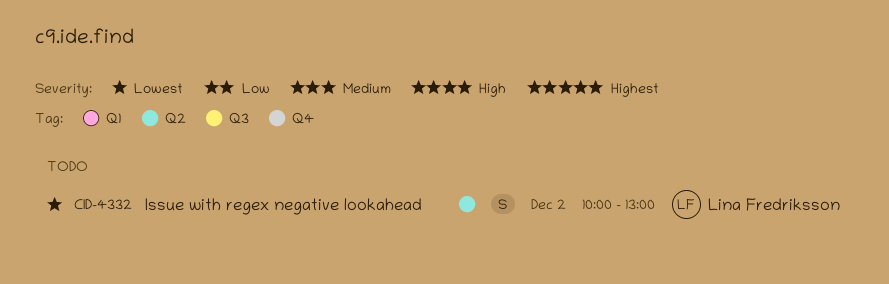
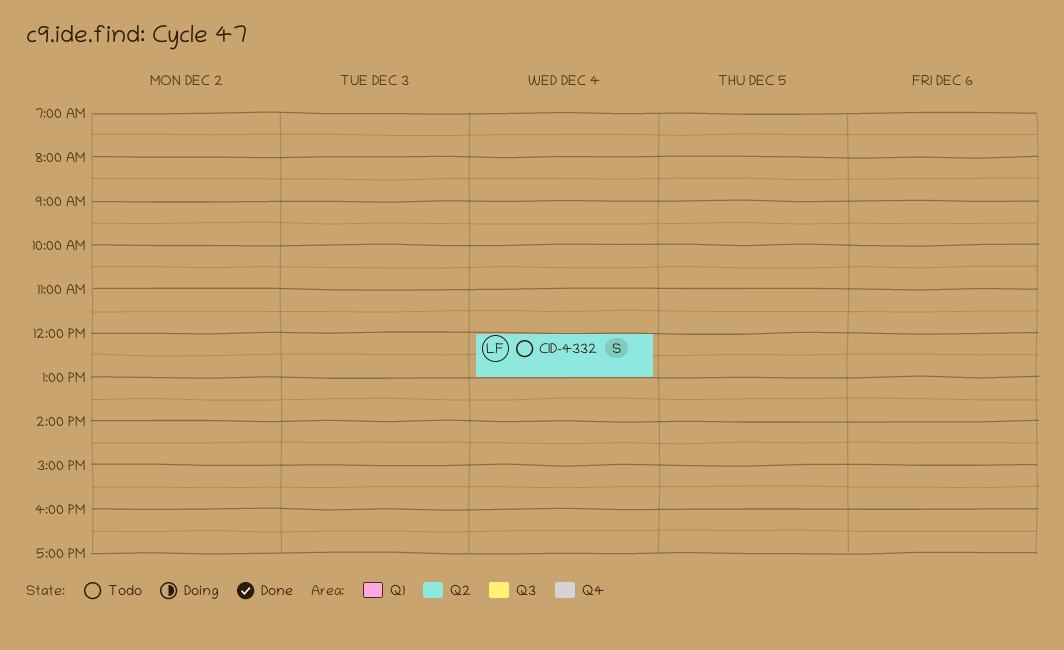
CID-4332, day: Dec 2 -> Dec 4
CID-4332, begins: 10:00 -> 12:00

